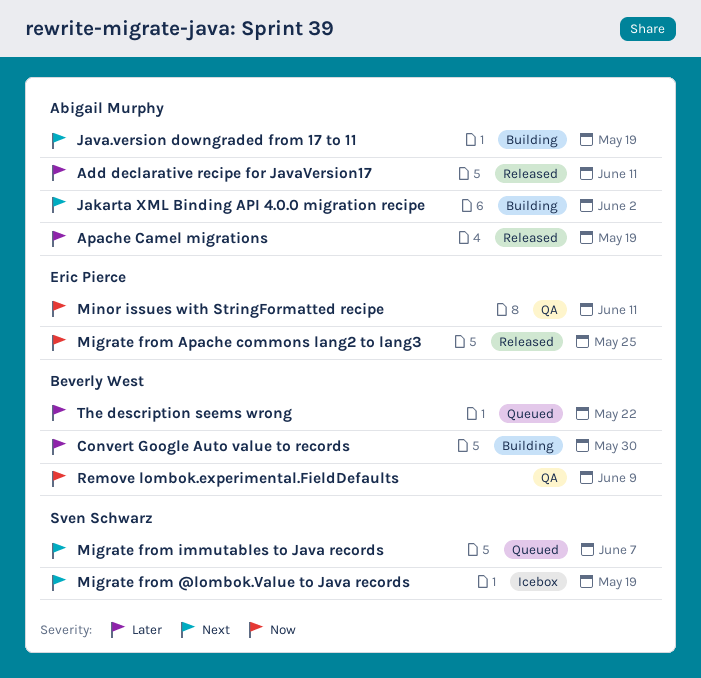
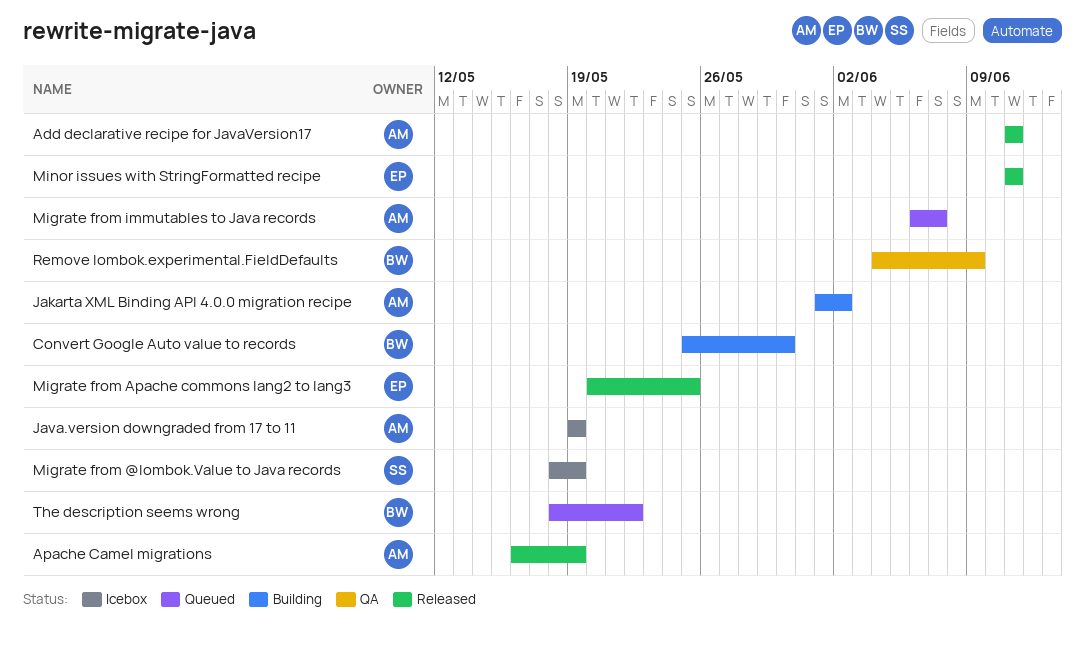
Java.version downgraded from 17 to 11, status: Building -> Icebox
Migrate from immutables to Java records, owner: Sven Schwarz -> Abigail Murphy
Minor issues with StringFormatted recipe, status: QA -> Released

